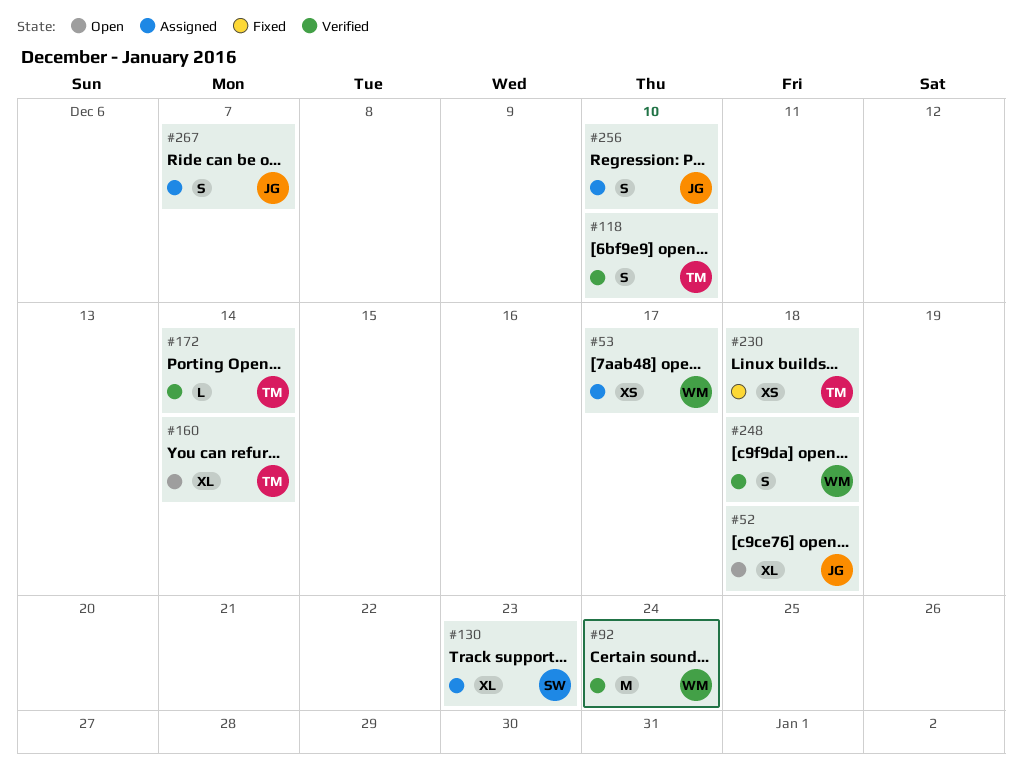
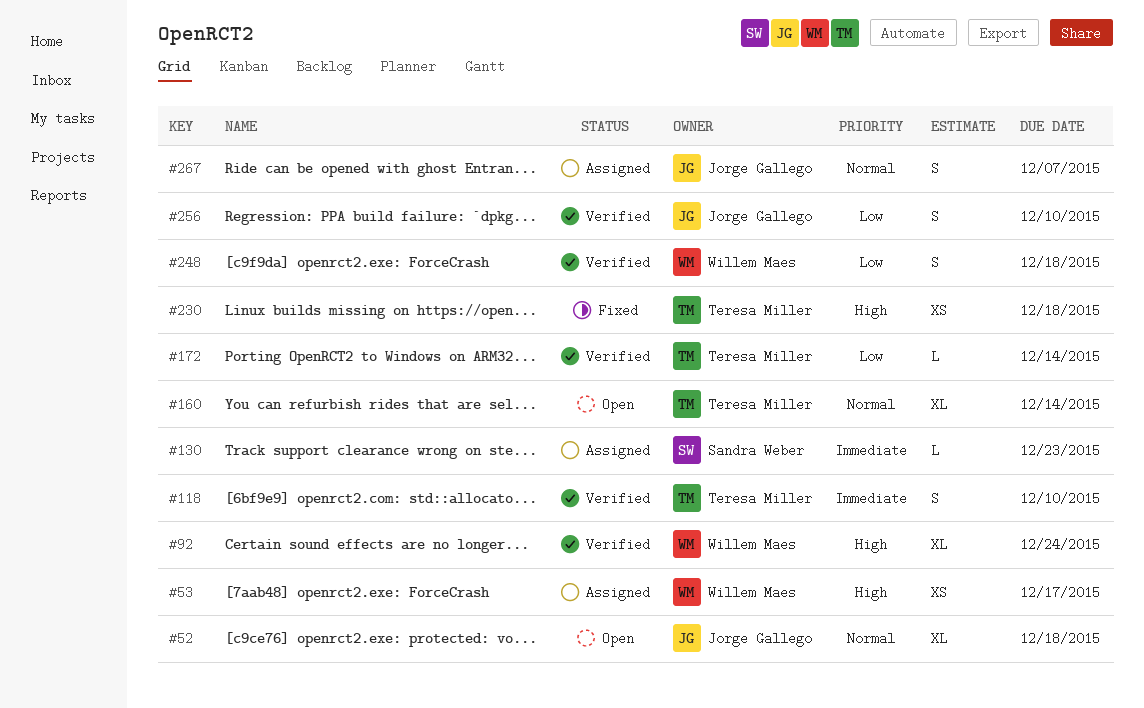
#92, estimate: M -> XL
#130, estimate: XL -> L
#256, status: Assigned -> Verified

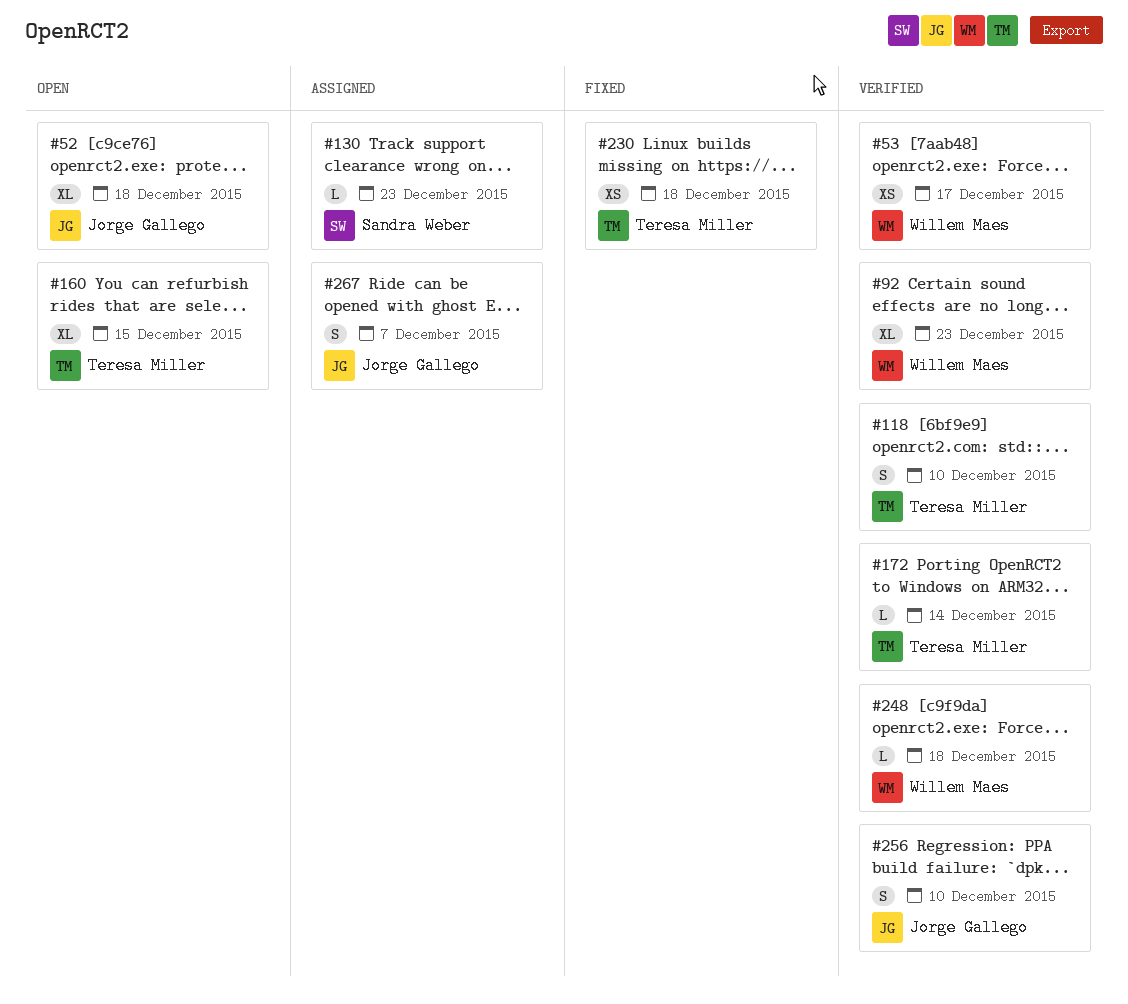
#53, status: Assigned -> Verified
#92, due: Dec 24 -> Dec 23
#160, due: Dec 14 -> Dec 15
#248, estimate: S -> L

